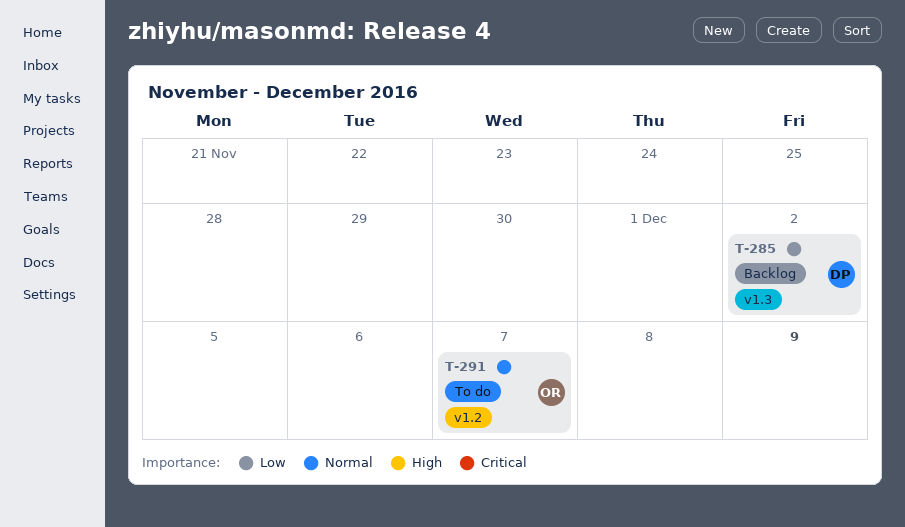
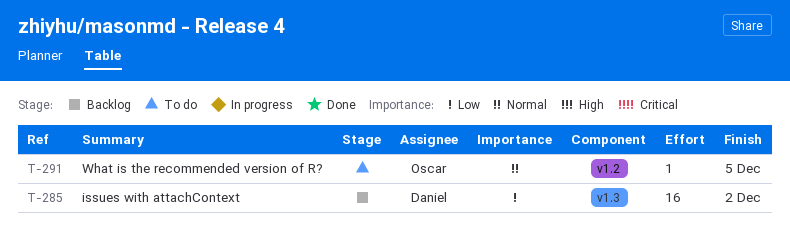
T-291, due: Dec 7 -> Dec 5

